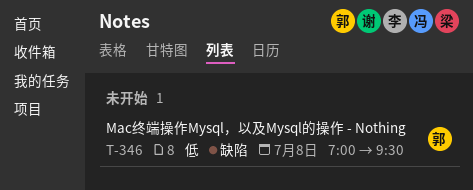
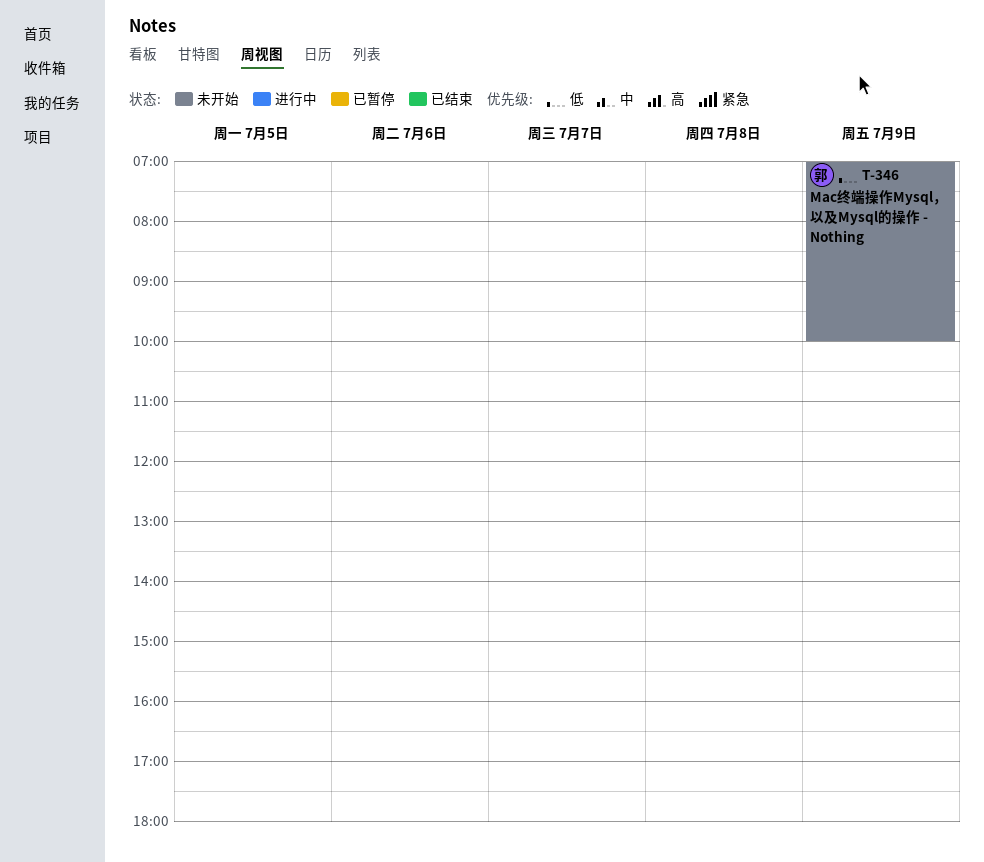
T-346, day: Jul 8 -> Jul 9
T-346, ends: 09:30 -> 10:00

